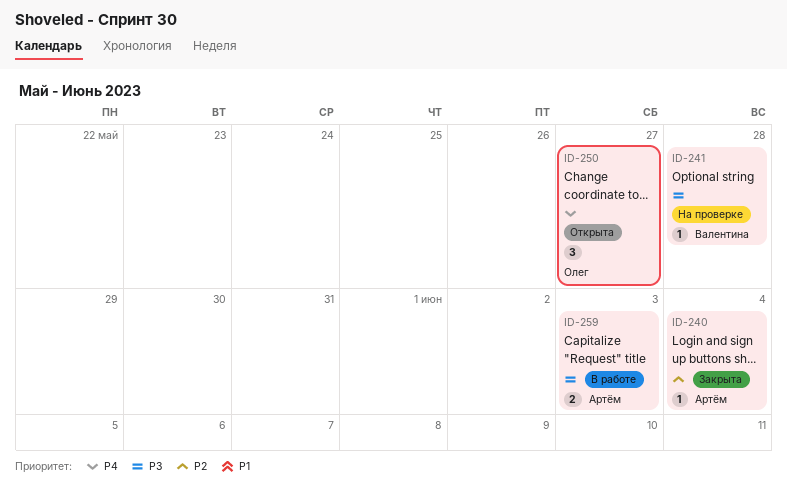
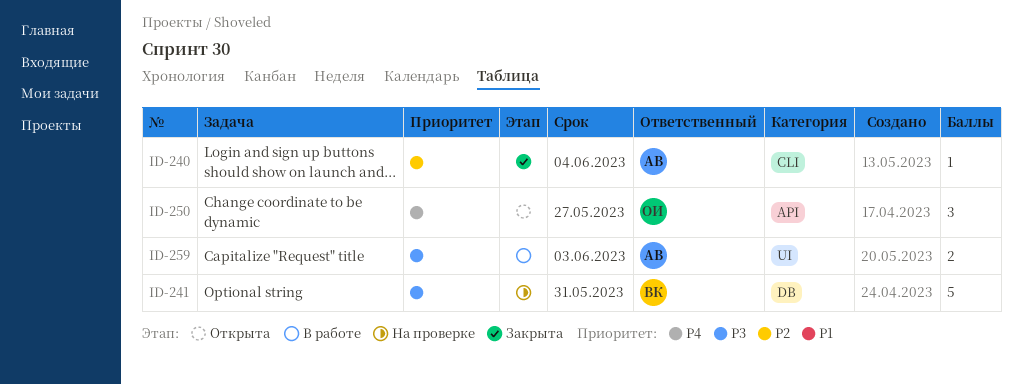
ID-241, estimate: 1 -> 5
ID-241, due: May 28 -> May 31

